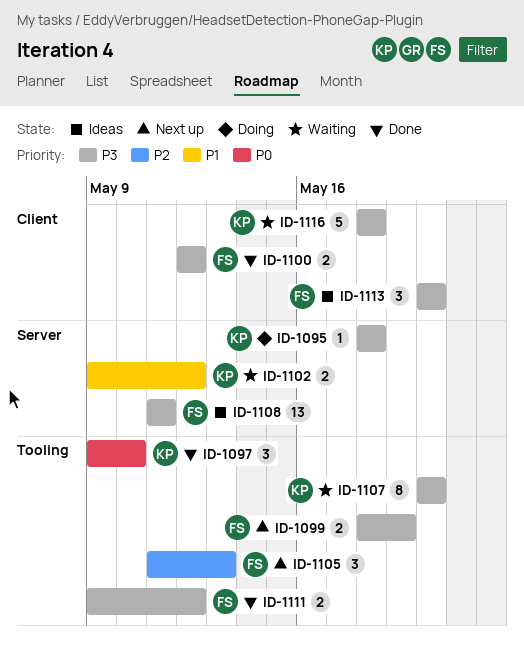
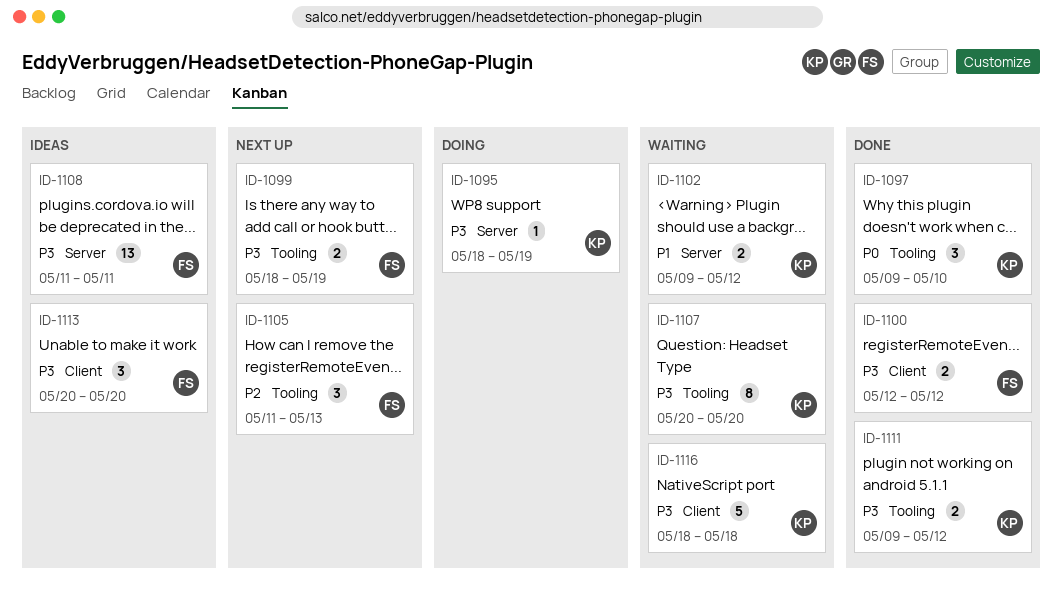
ID-1095, due: May 18 -> May 19
ID-1111, owner: FS -> KP

